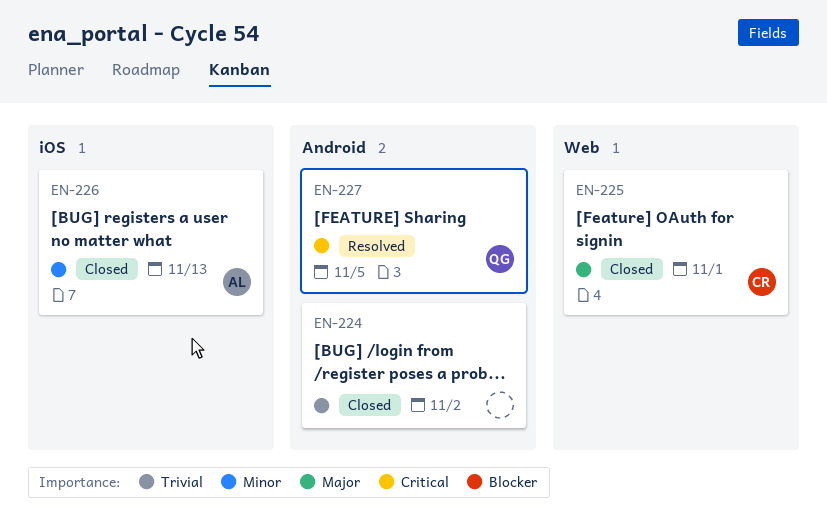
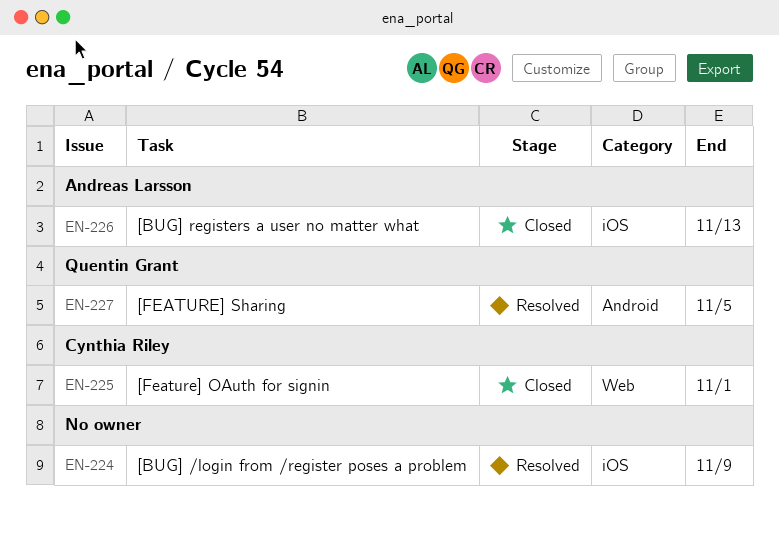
EN-224, status: Closed -> Resolved
EN-224, label: Android -> iOS
EN-224, due: Nov 2 -> Nov 9

